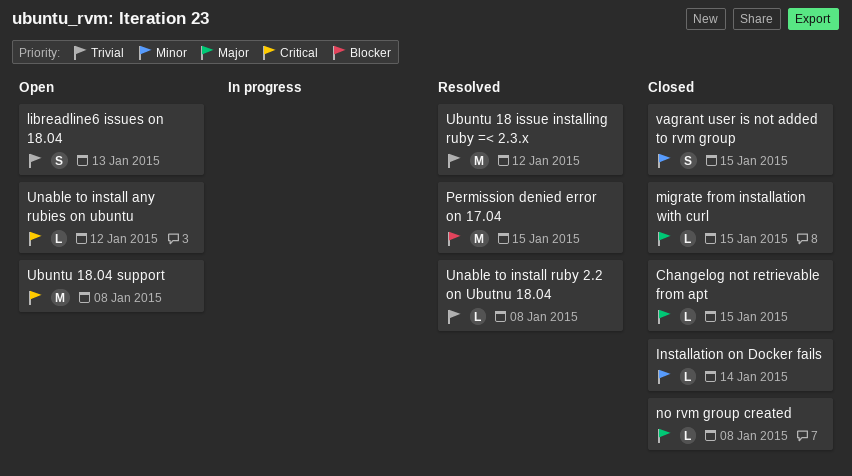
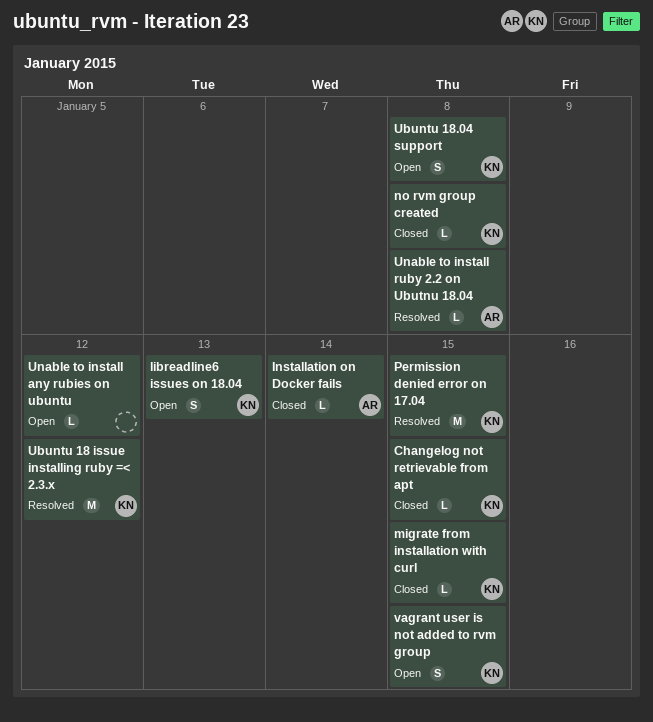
Ubuntu 18.04 support, estimate: M -> S
vagrant user is not added to rvm group, status: Closed -> Open

